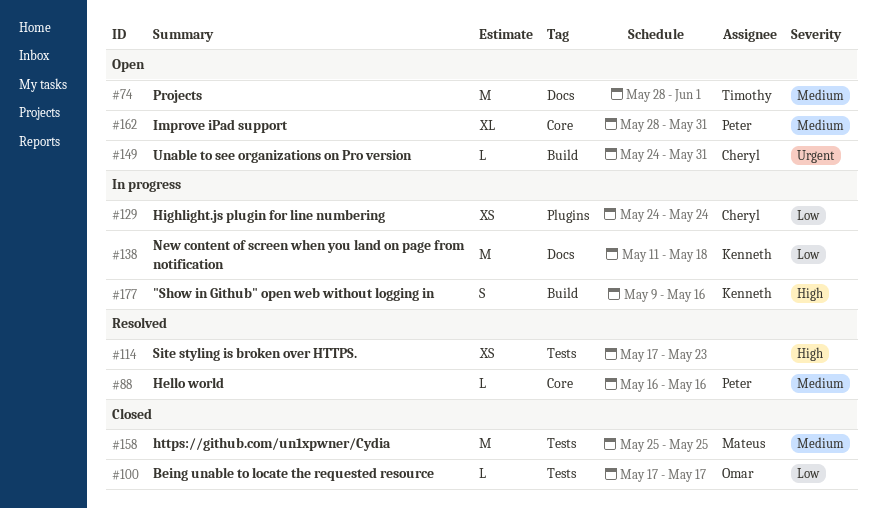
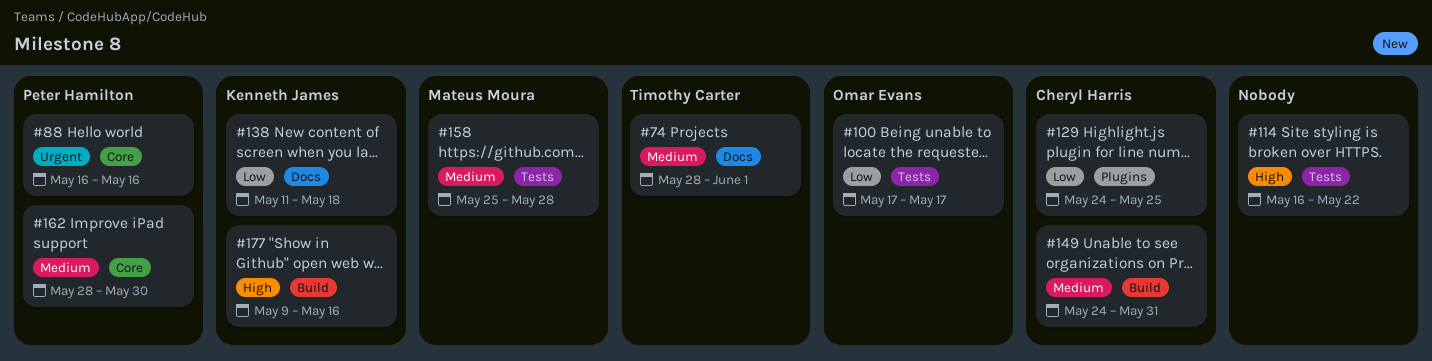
#88, priority: Medium -> Urgent
#114, start: May 17 -> May 16
#114, due: May 23 -> May 22
#129, due: May 24 -> May 25
#149, priority: Urgent -> Medium
#158, due: May 25 -> May 28
#162, due: May 31 -> May 30

